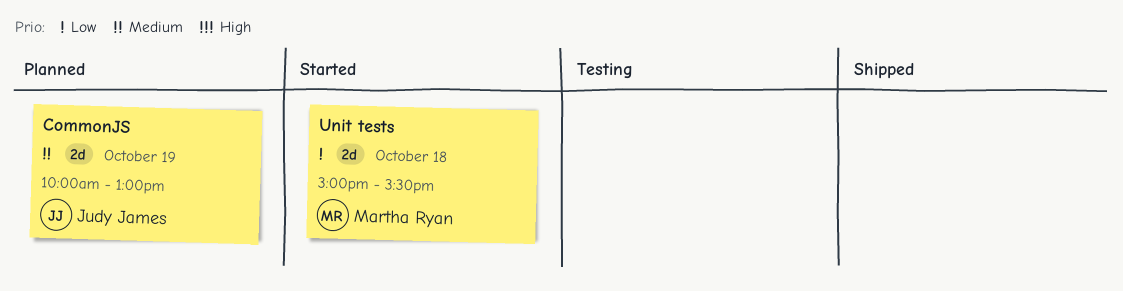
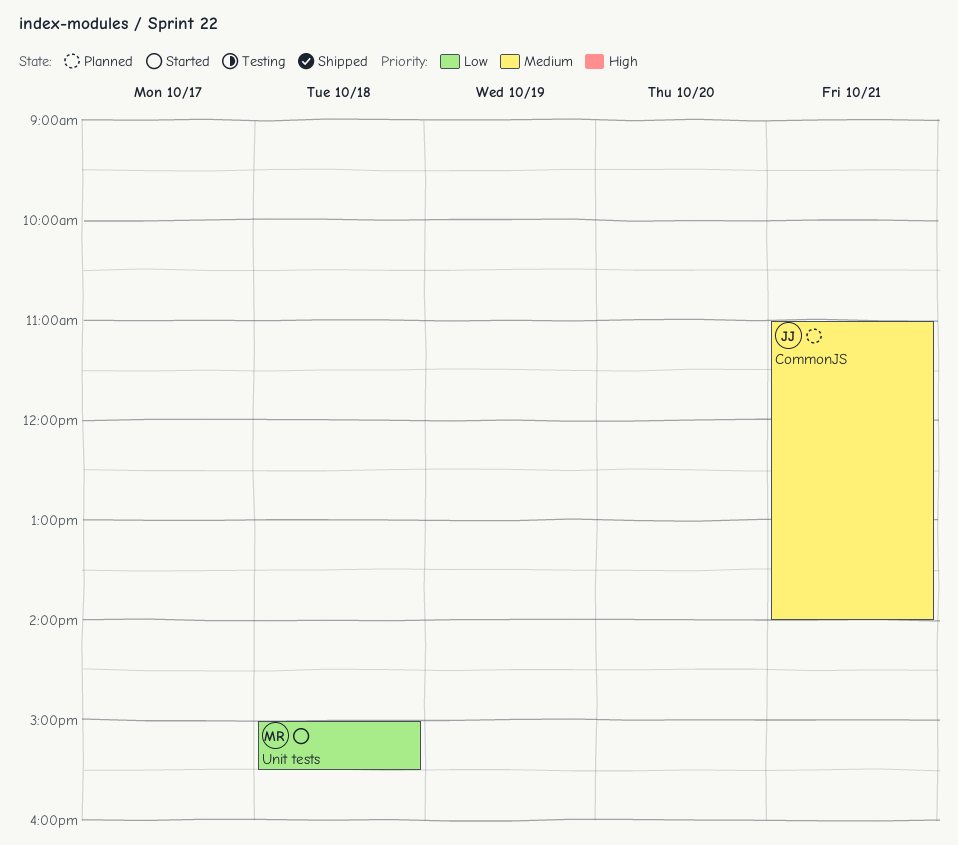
CommonJS, day: Oct 19 -> Oct 21
CommonJS, begins: 10:00 -> 11:00
CommonJS, ends: 13:00 -> 14:00

